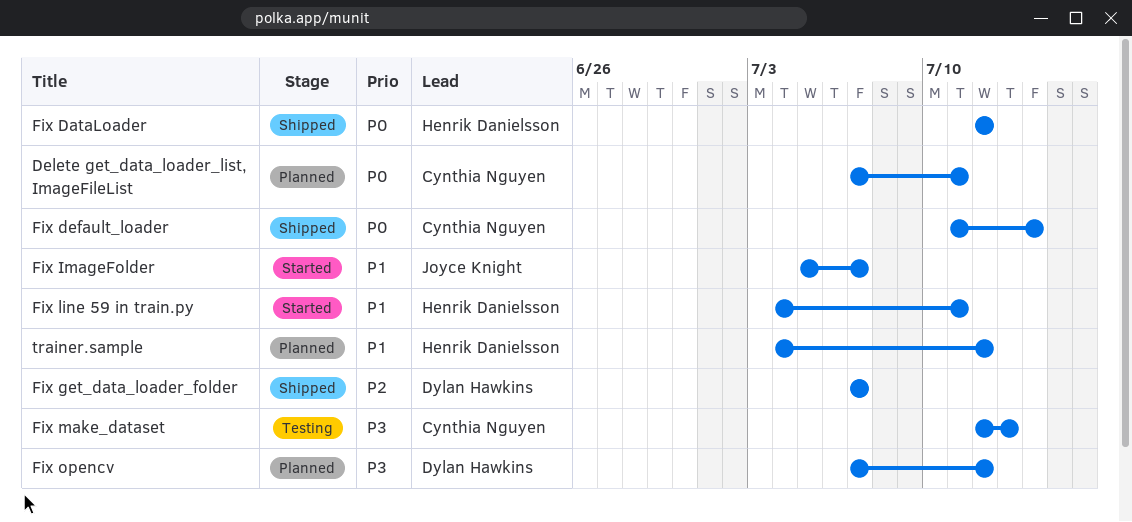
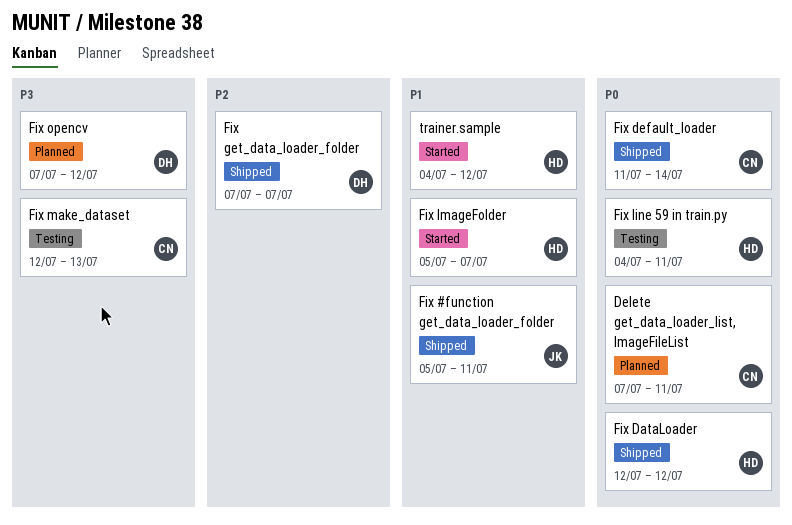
Fix #function get_data_loader_folder: none -> present
Fix ImageFolder, owner: Joyce Knight -> Henrik Danielsson
Fix line 59 in train.py, status: Started -> Testing
Fix line 59 in train.py, priority: P1 -> P0
trainer.sample, status: Planned -> Started

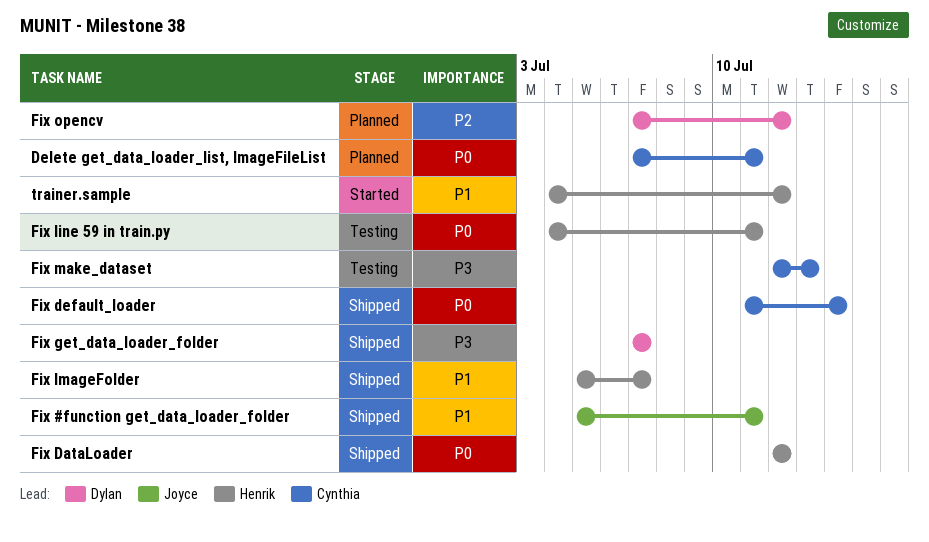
Fix get_data_loader_folder, priority: P2 -> P3
Fix ImageFolder, status: Started -> Shipped
Fix opencv, priority: P3 -> P2

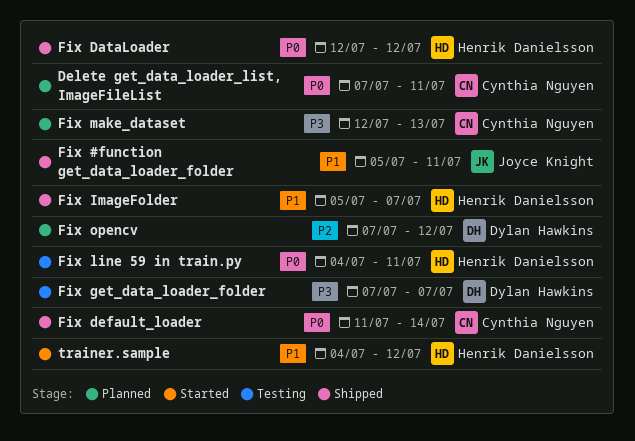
Fix get_data_loader_folder, status: Shipped -> Testing
Fix make_dataset, status: Testing -> Planned

